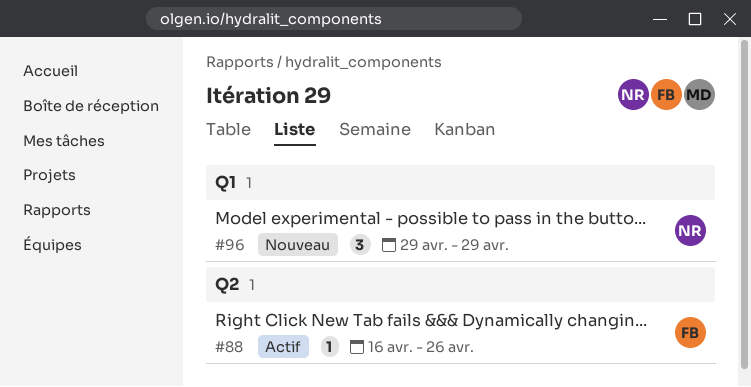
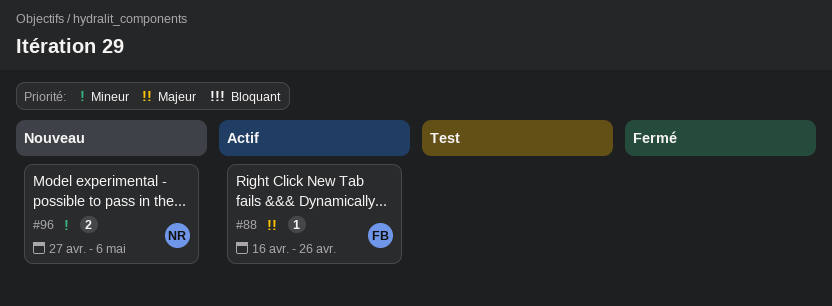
#96, estimate: 3 -> 2
#96, start: Apr 29 -> Apr 27
#96, due: Apr 29 -> May 6

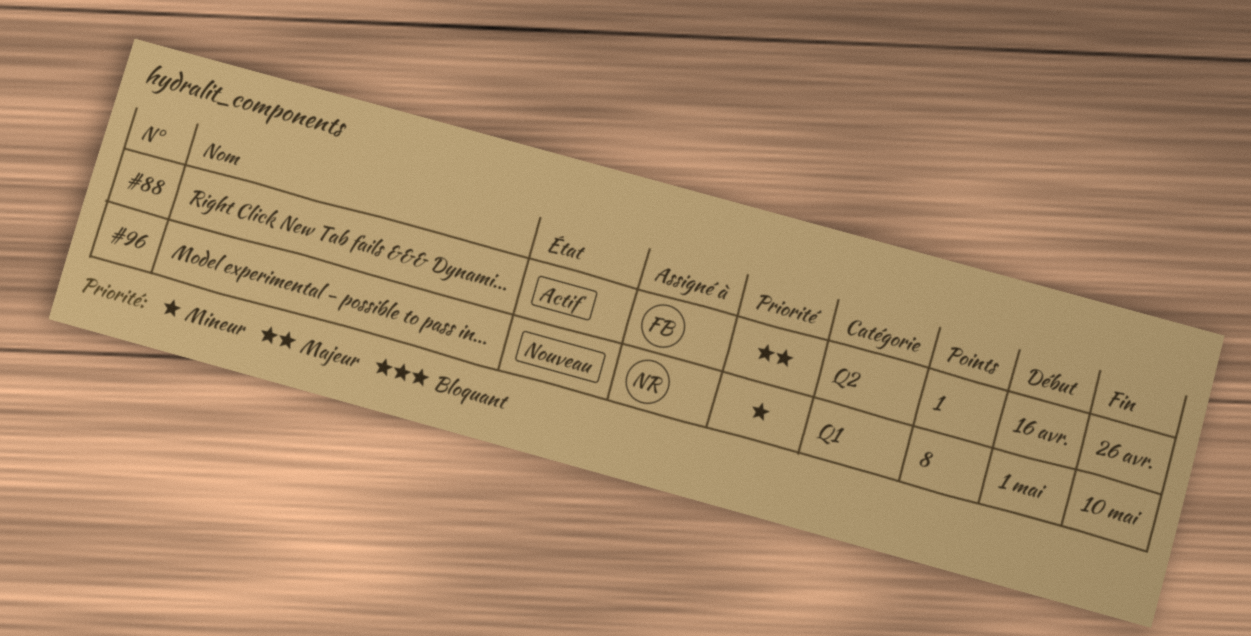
#96, estimate: 2 -> 8
#96, start: Apr 27 -> May 1
#96, due: May 6 -> May 10

